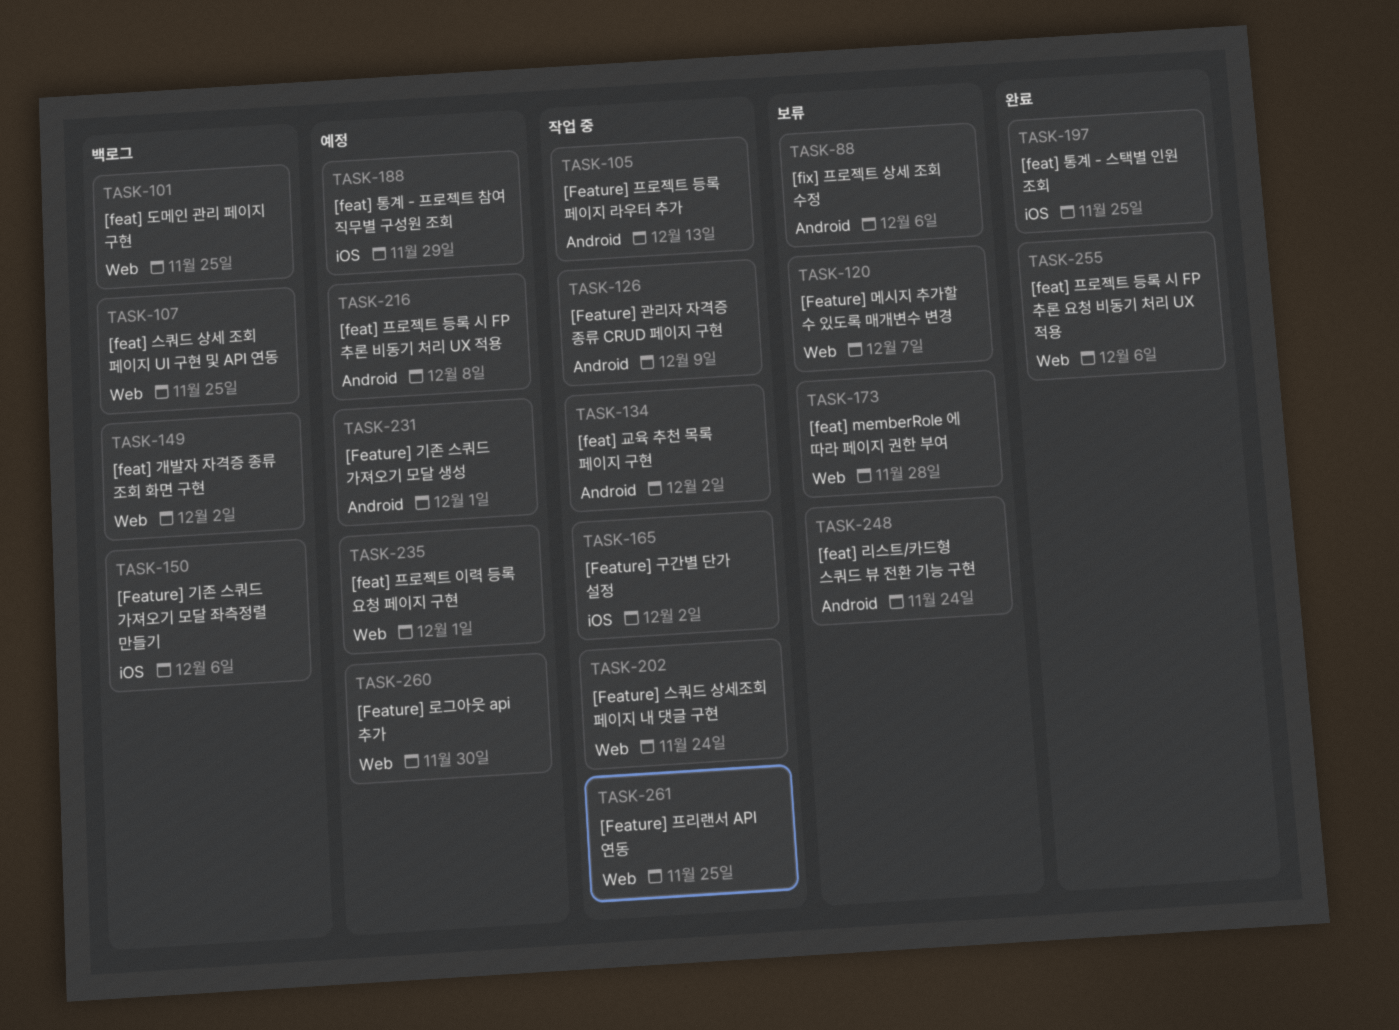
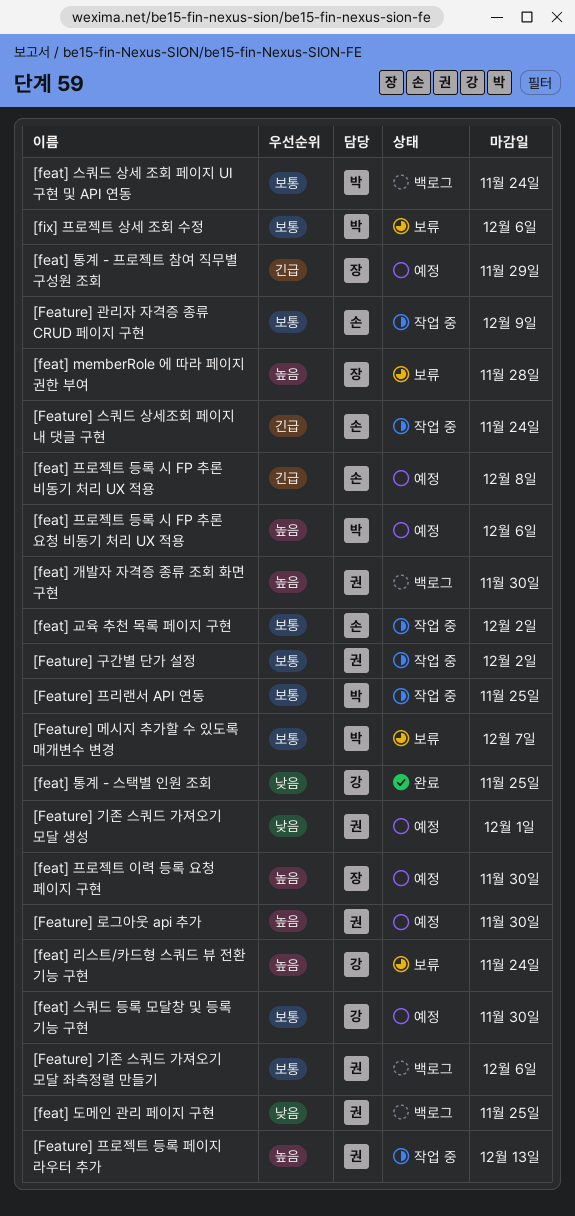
[feat] 개발자 자격증 종류 조회 화면 구현, due: Dec 2 -> Nov 30
[feat] 스쿼드 등록 모달창 및 등록 기능 구현: none -> present
[feat] 스쿼드 상세 조회 페이지 UI 구현 및 API 연동, due: Nov 25 -> Nov 24
[feat] 프로젝트 등록 시 FP 추론 요청 비동기 처리 UX 적용, status: 완료 -> 예정
[feat] 프로젝트 이력 등록 요청 페이지 구현, due: Dec 1 -> Nov 30

